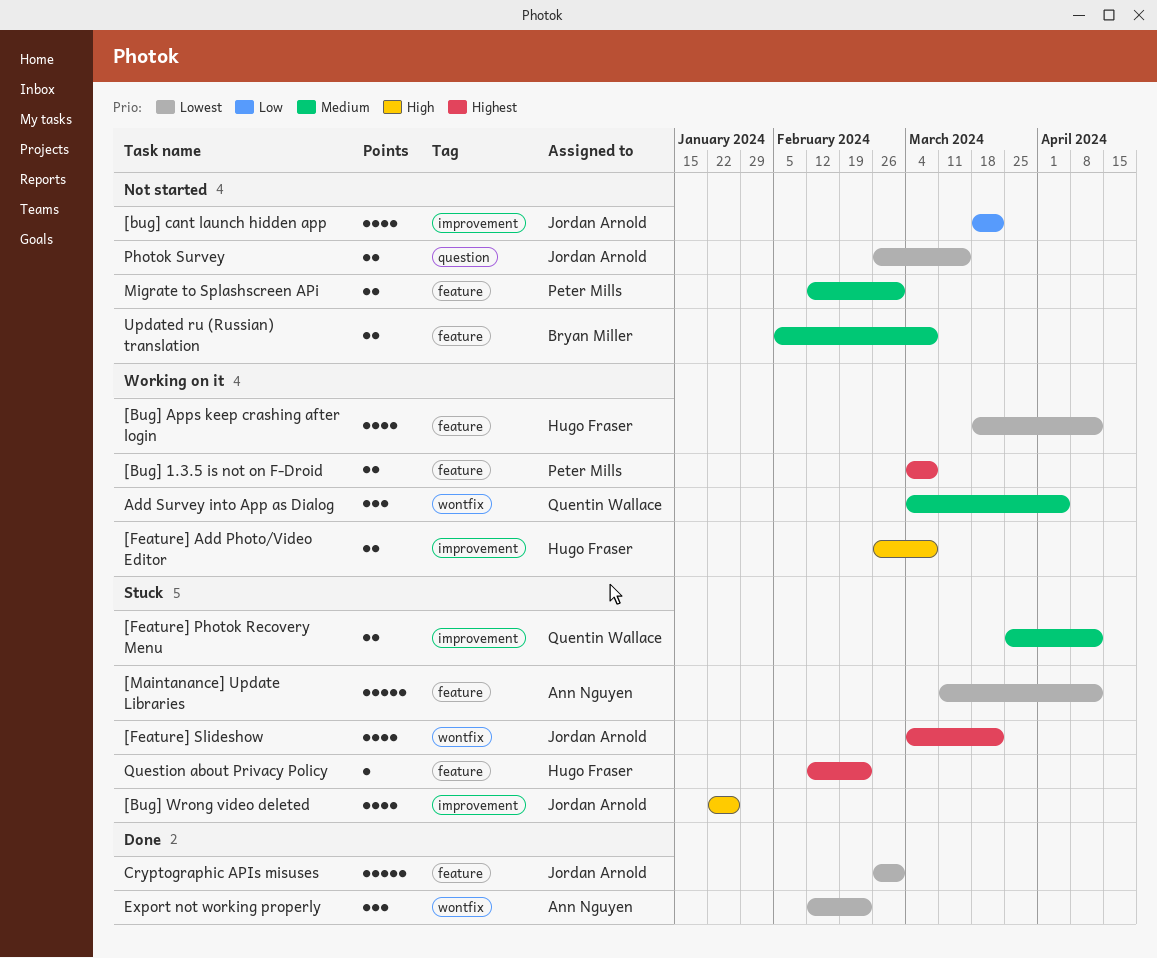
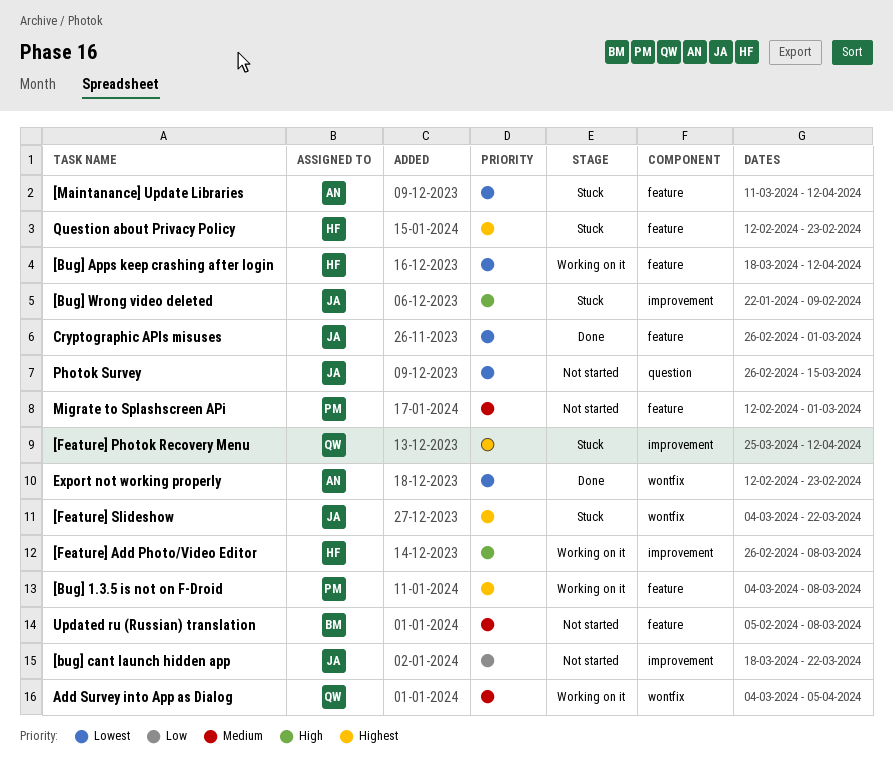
[Bug] Wrong video deleted, due: Jan 26 -> Feb 9
[Feature] Photok Recovery Menu, priority: Medium -> Highest

